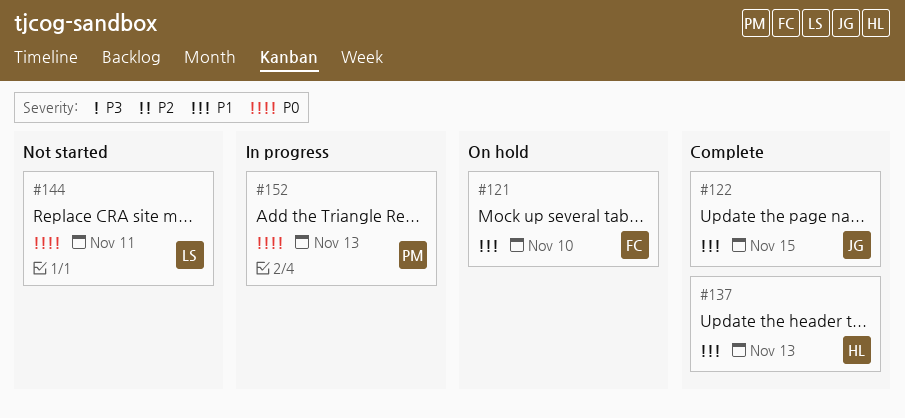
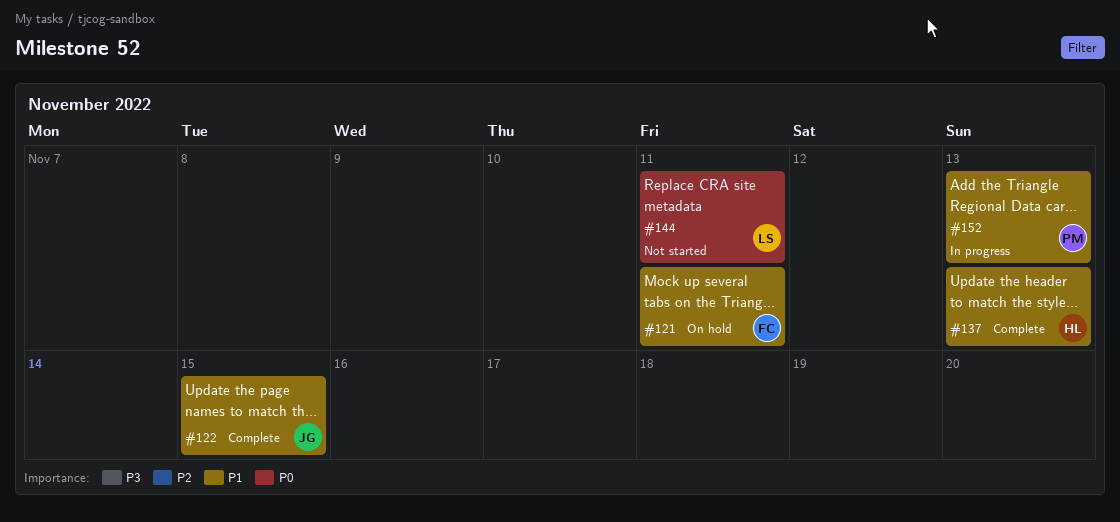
#121, due: Nov 10 -> Nov 11
#152, priority: P0 -> P1

